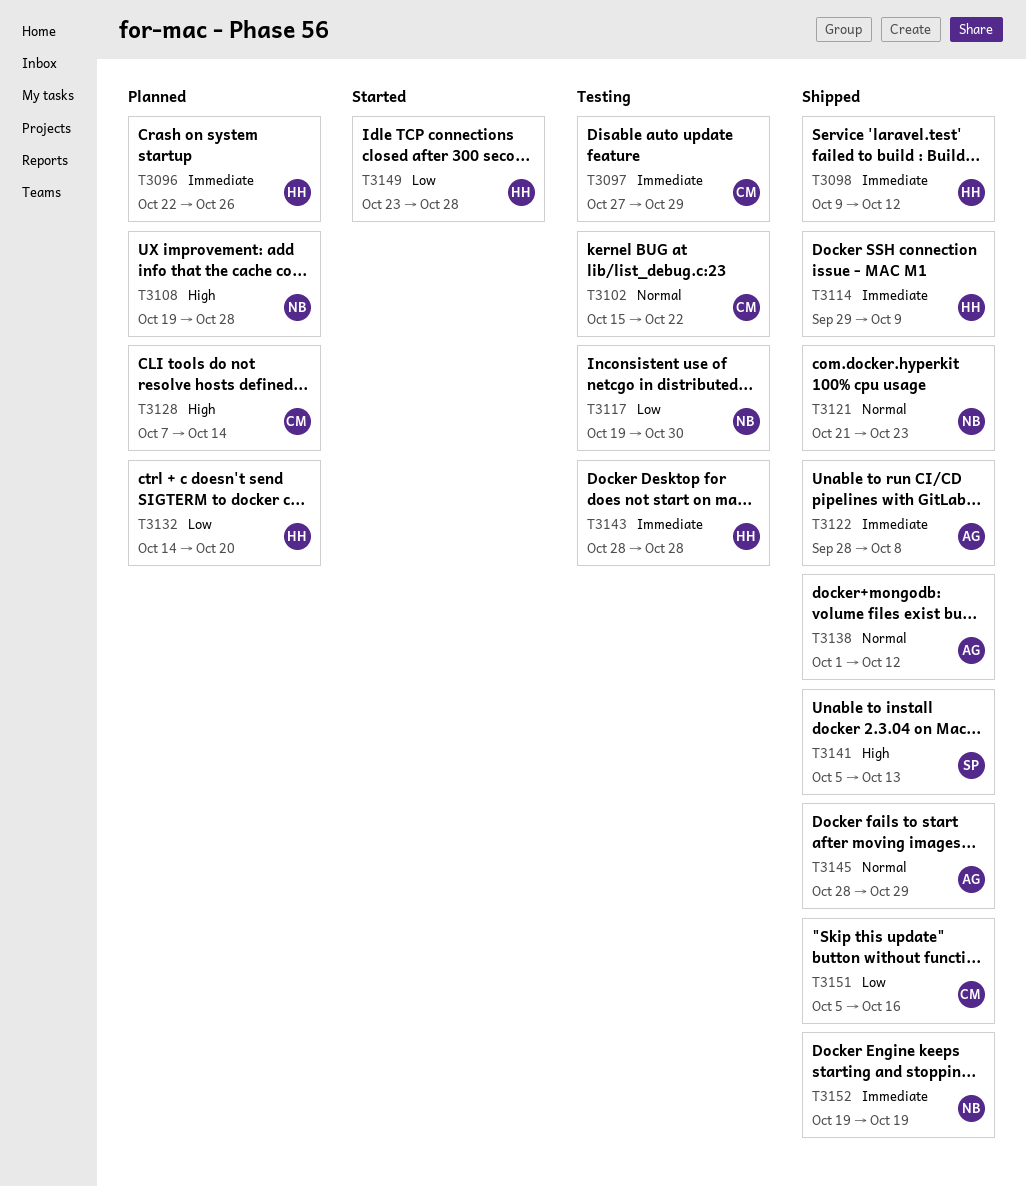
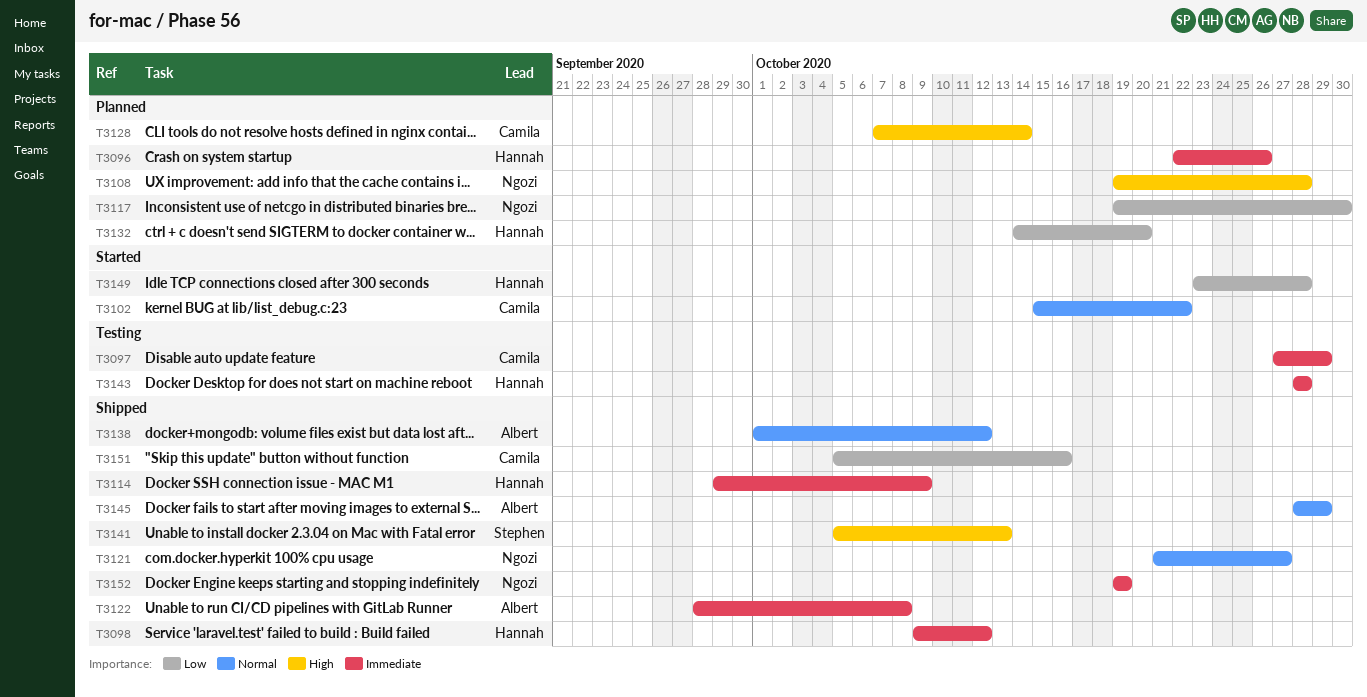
T3102, status: Testing -> Started
T3117, status: Testing -> Planned
T3121, due: Oct 23 -> Oct 27

